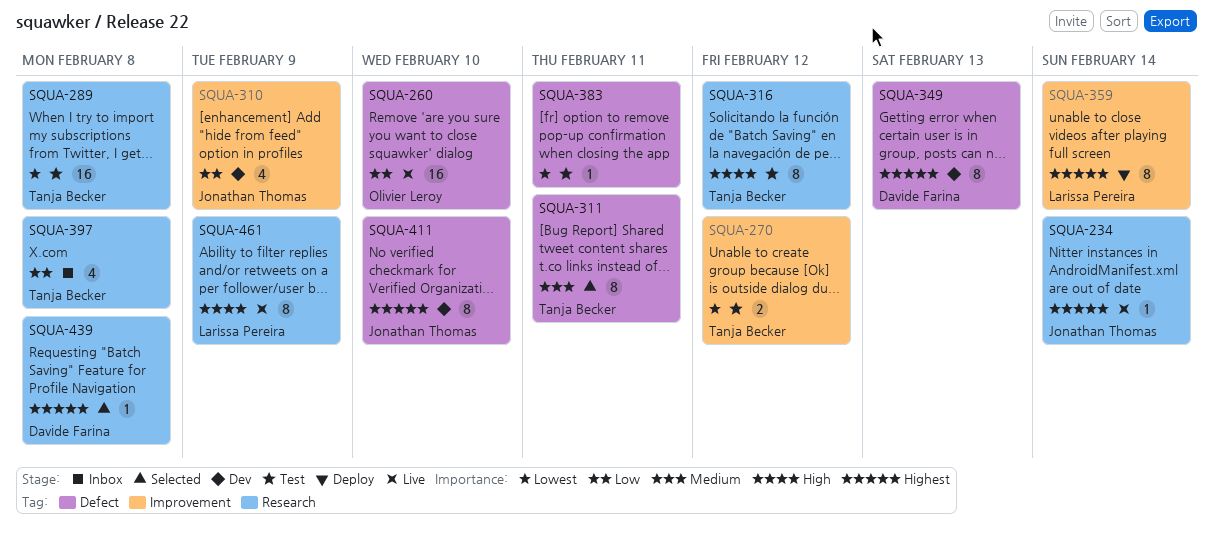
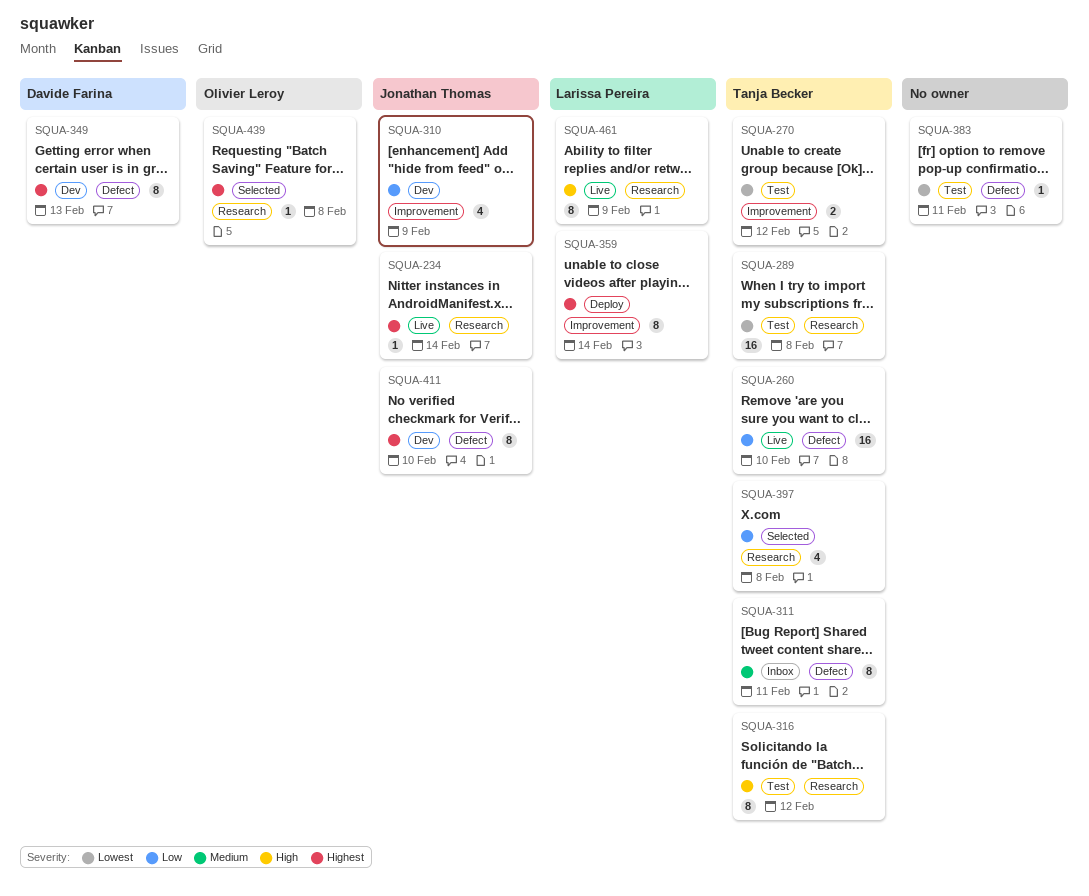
SQUA-260, owner: Olivier Leroy -> Tanja Becker
SQUA-311, status: Selected -> Inbox
SQUA-397, status: Inbox -> Selected
SQUA-439, owner: Davide Farina -> Olivier Leroy

